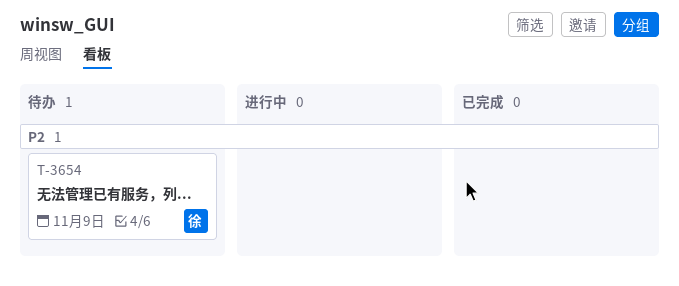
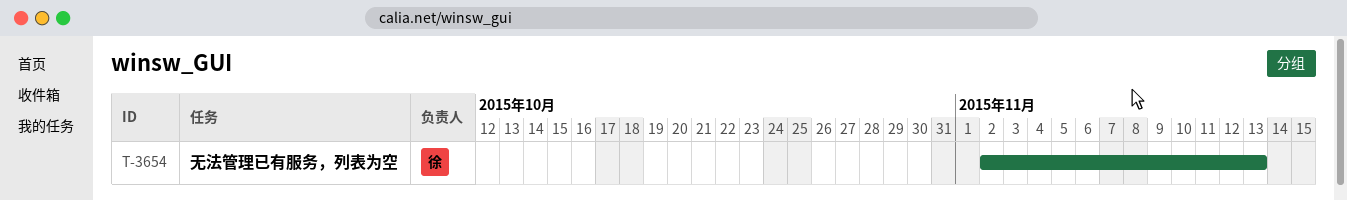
T-3654, due: Nov 9 -> Nov 13

